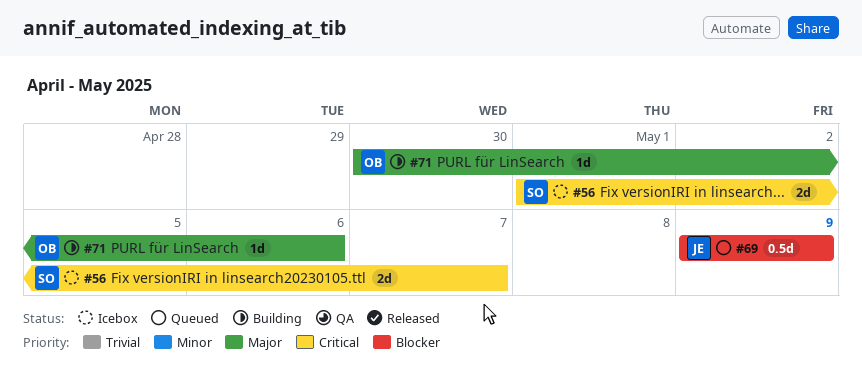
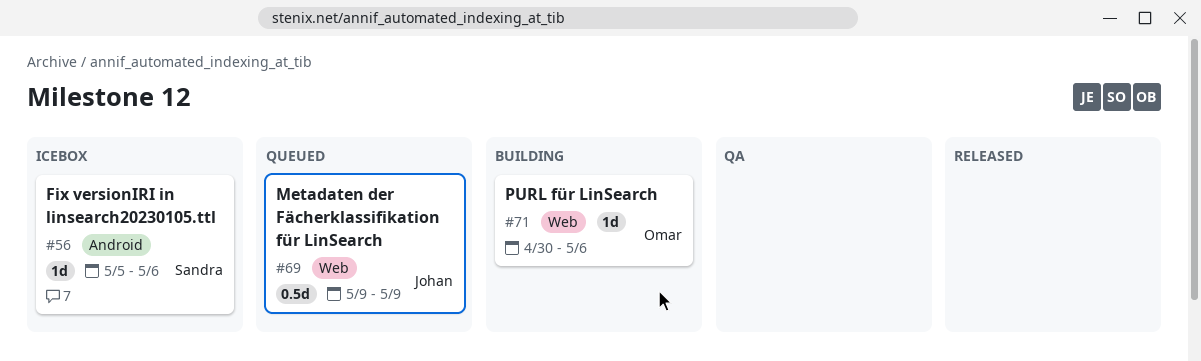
#56, estimate: 2d -> 1d
#56, start: May 1 -> May 5
#56, due: May 7 -> May 6

